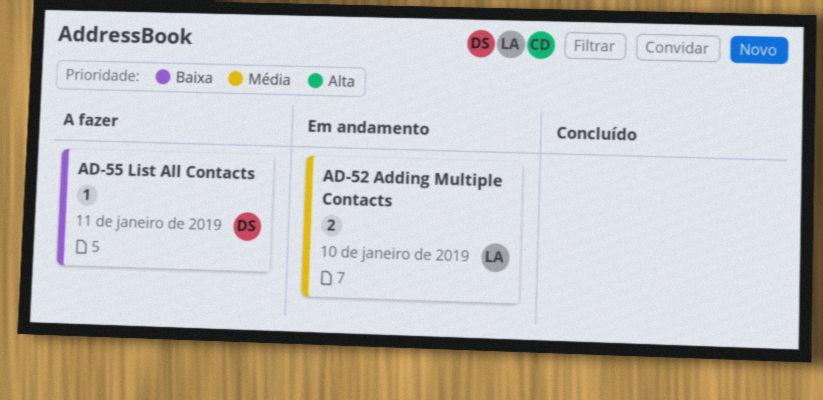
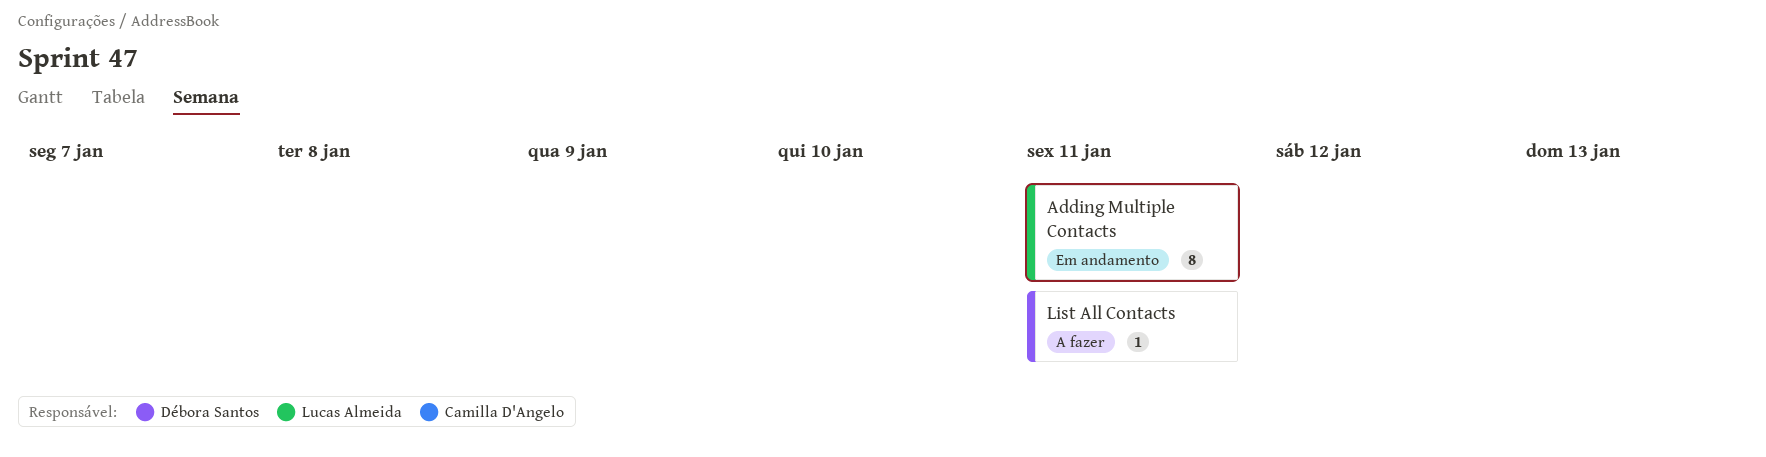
Adding Multiple Contacts, estimate: 2 -> 8
Adding Multiple Contacts, due: Jan 10 -> Jan 11

